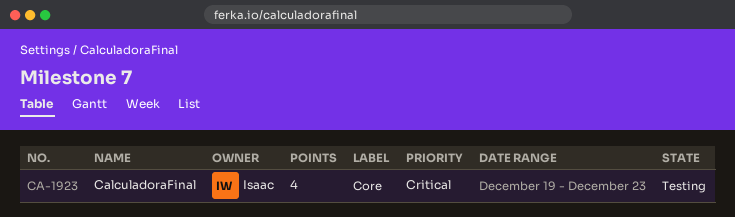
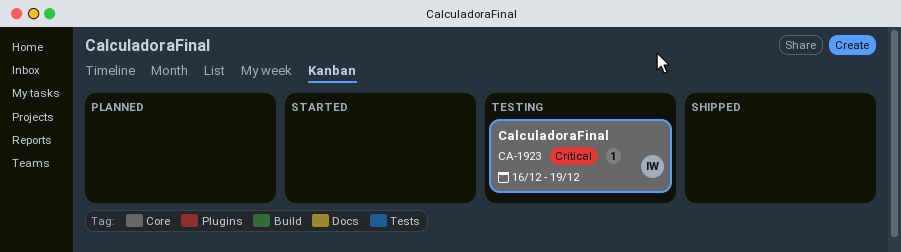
CA-1923, estimate: 4 -> 1
CA-1923, start: Dec 19 -> Dec 16
CA-1923, due: Dec 23 -> Dec 19

